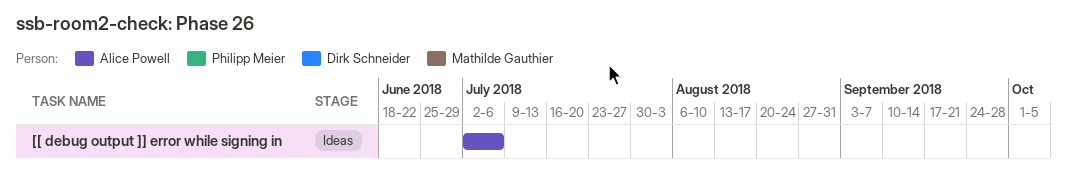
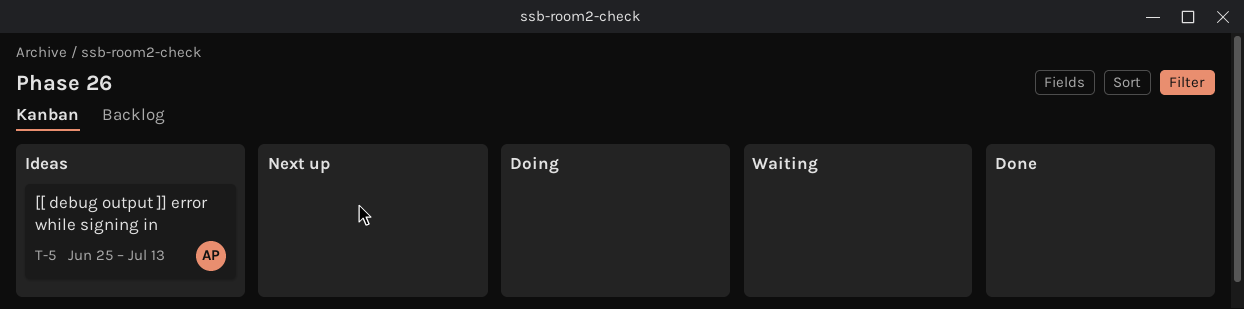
[[ debug output ]] error while signing in, start: Jul 2 -> Jun 25
[[ debug output ]] error while signing in, due: Jul 6 -> Jul 13

